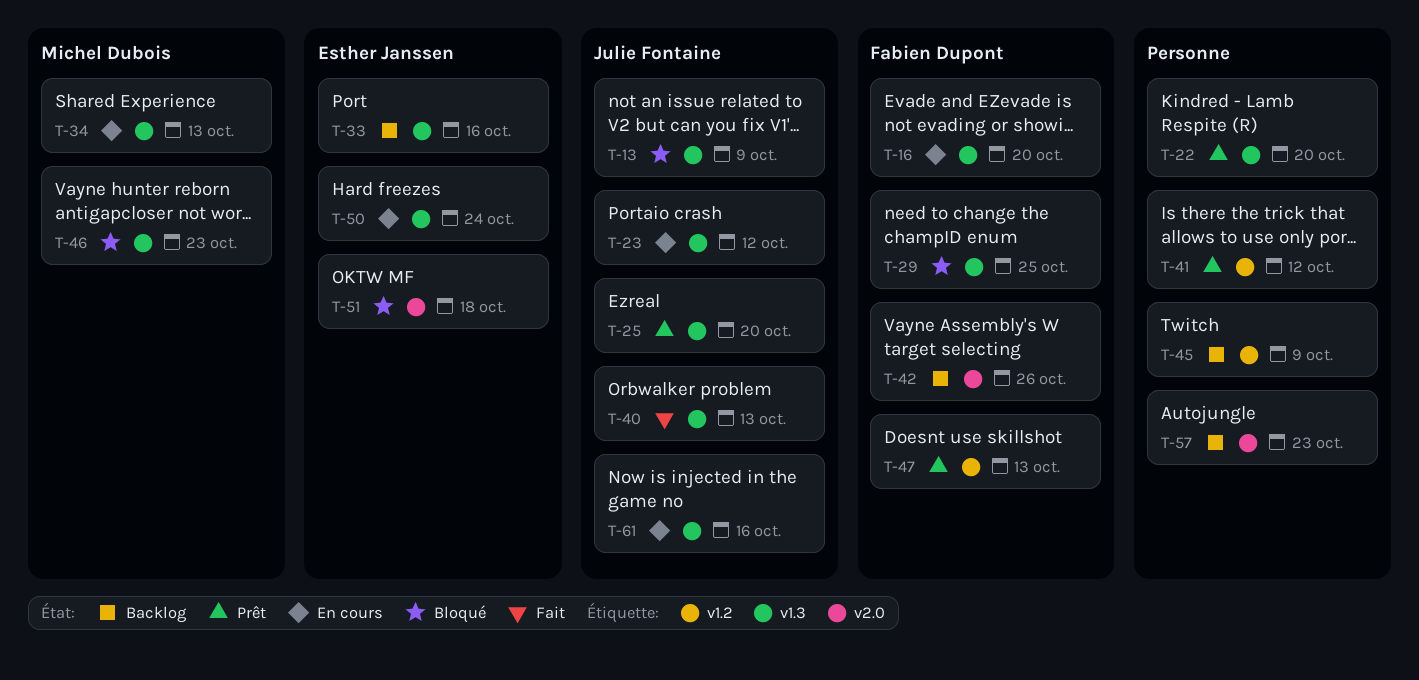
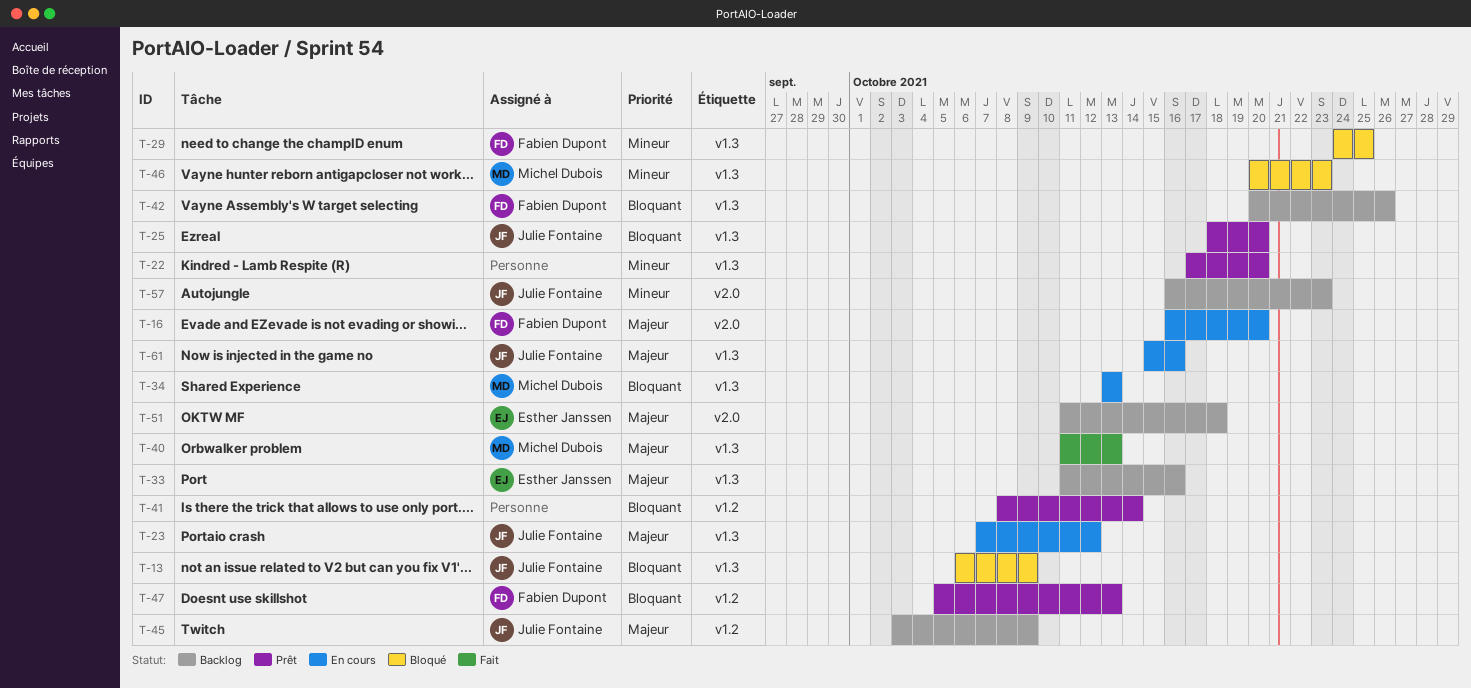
T-16, label: v1.3 -> v2.0
T-40, owner: Julie Fontaine -> Michel Dubois
T-41, due: Oct 12 -> Oct 14
T-42, label: v2.0 -> v1.3
T-45, owner: none -> Julie Fontaine
T-50: present -> none
T-51, status: Bloqué -> Backlog
T-57, owner: none -> Julie Fontaine

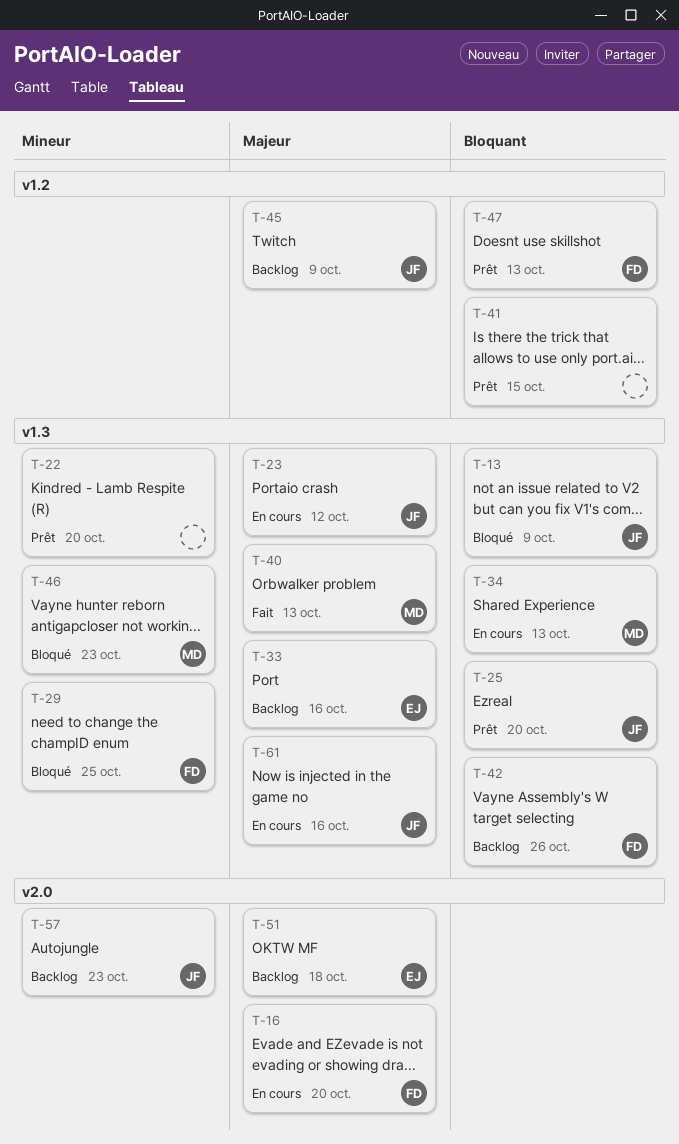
T-41, due: Oct 14 -> Oct 15

